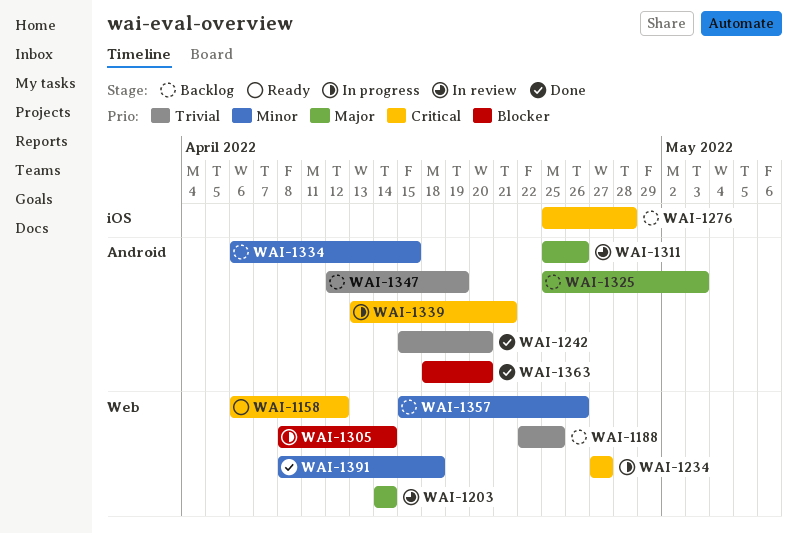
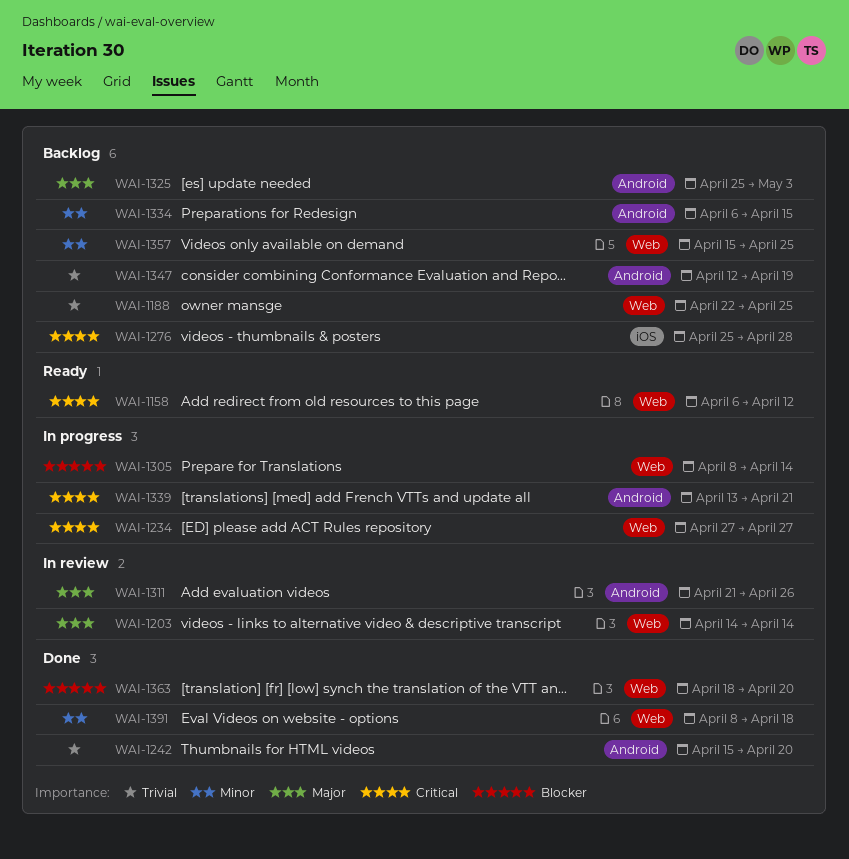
WAI-1311, start: Apr 25 -> Apr 21
WAI-1357, due: Apr 26 -> Apr 25
WAI-1363, label: Android -> Web

